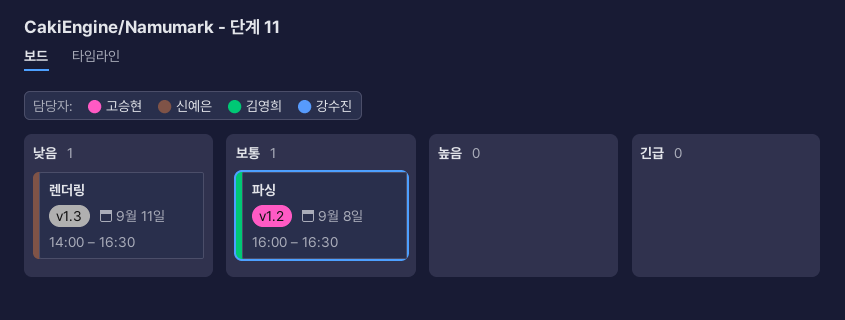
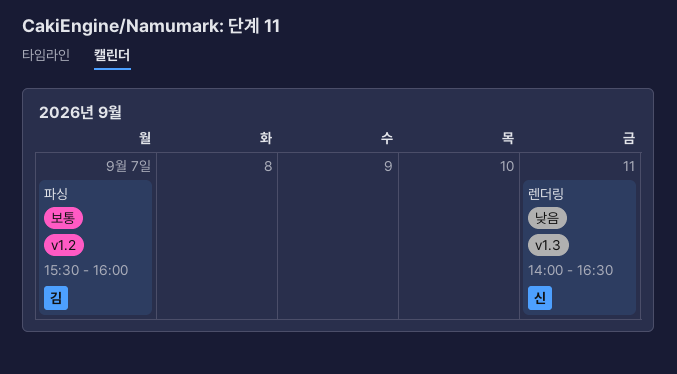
파싱, day: Sep 8 -> Sep 7
파싱, begins: 16:00 -> 15:30
파싱, ends: 16:30 -> 16:00

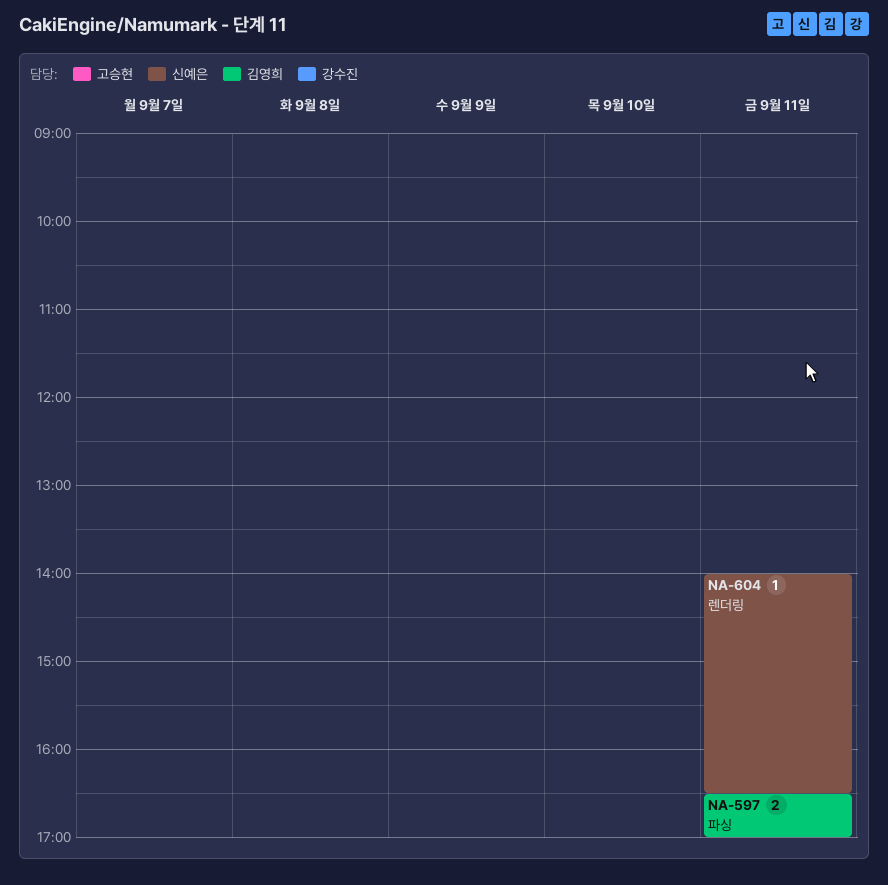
파싱, day: Sep 7 -> Sep 11
파싱, begins: 15:30 -> 16:30
파싱, ends: 16:00 -> 17:00

